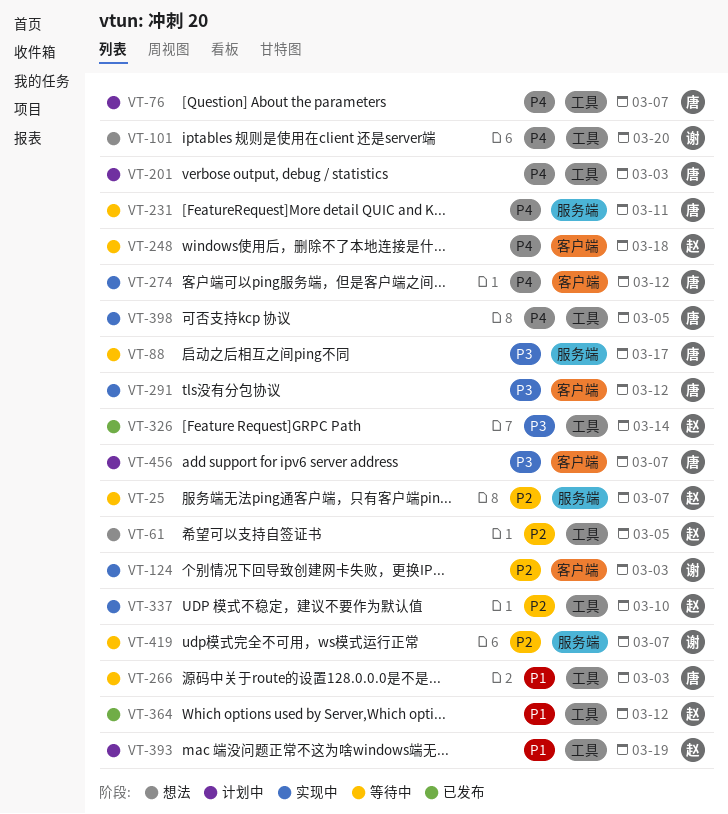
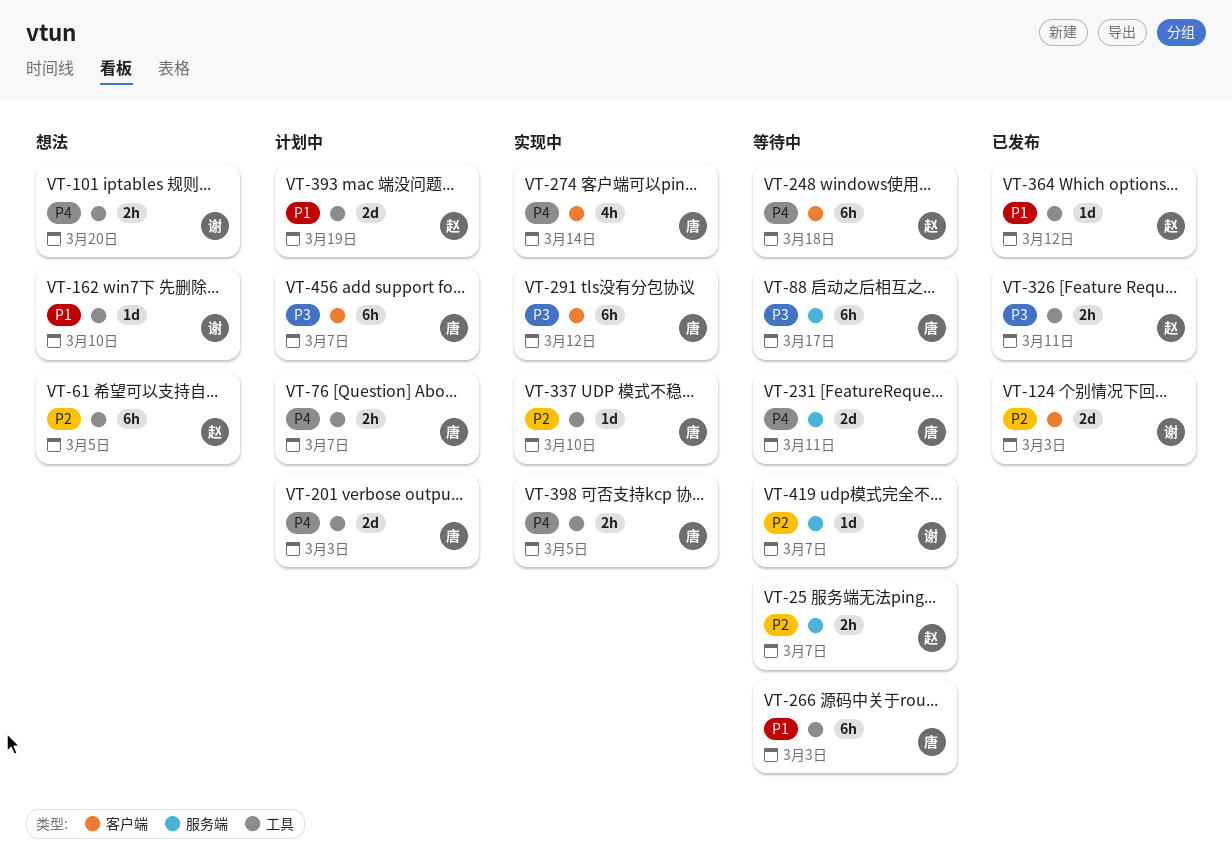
VT-124, status: 实现中 -> 已发布
VT-162: none -> present
VT-274, due: Mar 12 -> Mar 14
VT-326, due: Mar 14 -> Mar 11
VT-337, owner: 赵 -> 唐

